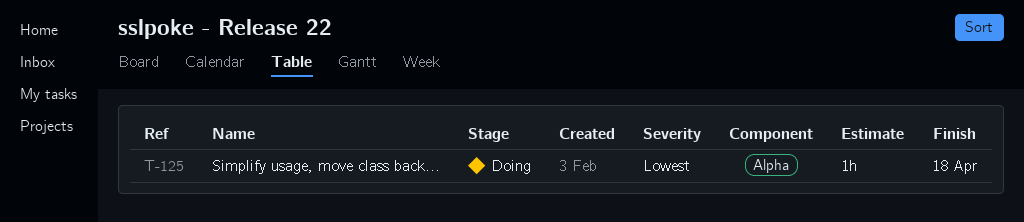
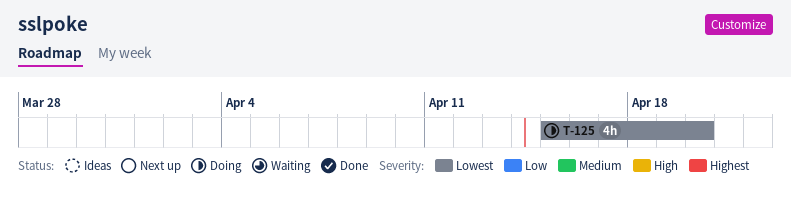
T-125, estimate: 1h -> 4h
T-125, due: Apr 18 -> Apr 20

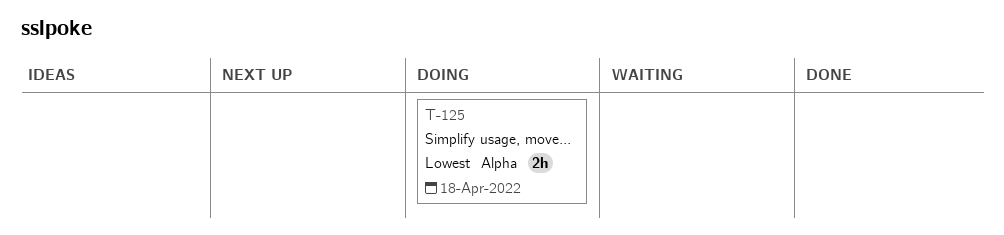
T-125, estimate: 4h -> 2h
T-125, due: Apr 20 -> Apr 18

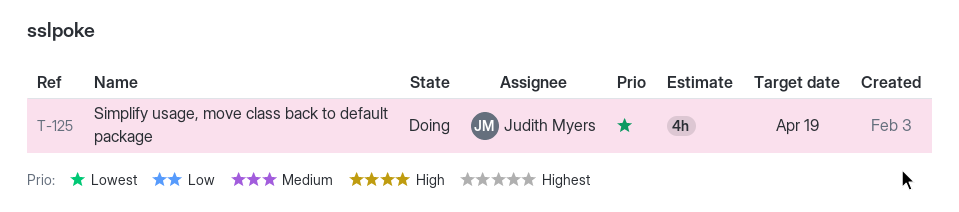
T-125, estimate: 2h -> 4h
T-125, due: Apr 18 -> Apr 19

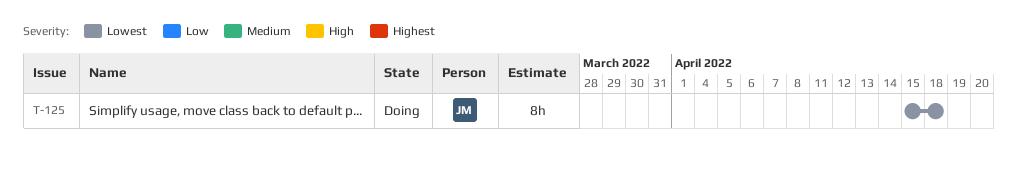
T-125, estimate: 4h -> 8h
T-125, due: Apr 19 -> Apr 18

